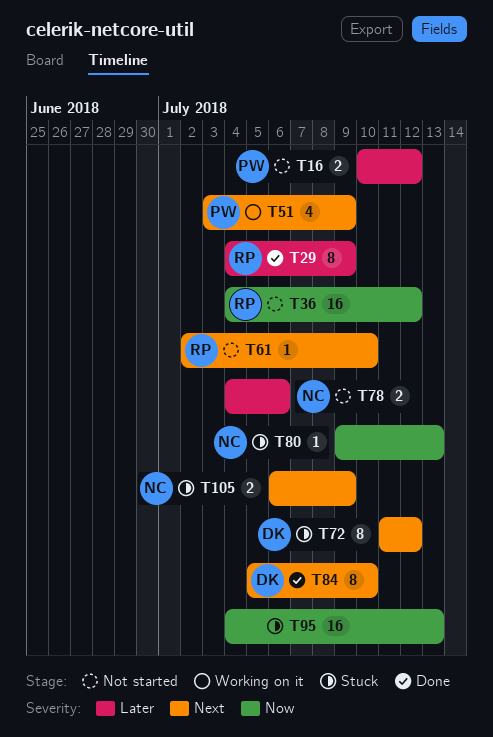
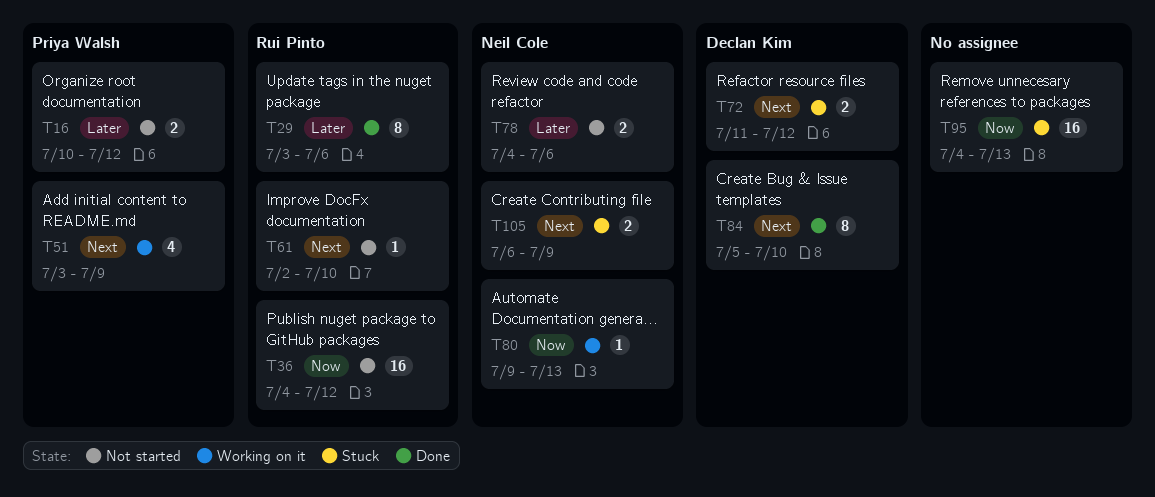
T29, start: Jul 4 -> Jul 3
T29, due: Jul 9 -> Jul 6
T72, estimate: 8 -> 2
T80, status: Stuck -> Working on it

